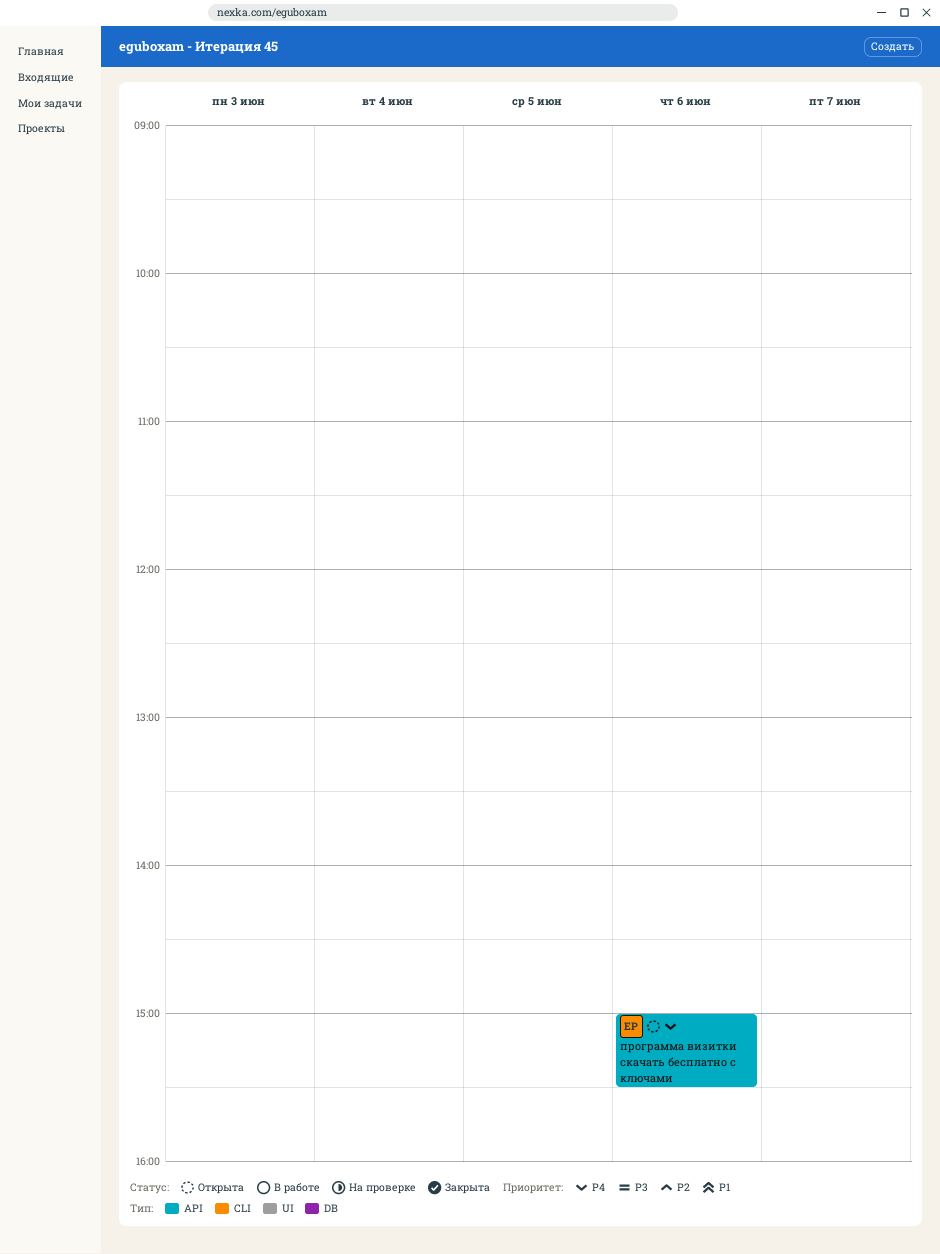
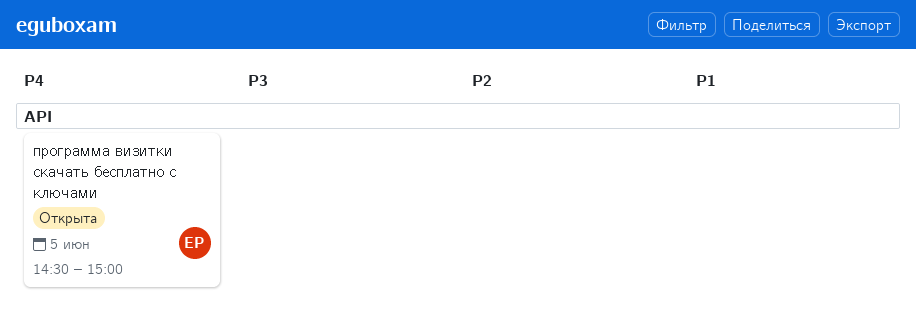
программа визитки скачать бесплатно с ключами, day: Jun 6 -> Jun 5
программа визитки скачать бесплатно с ключами, begins: 15:00 -> 14:30
программа визитки скачать бесплатно с ключами, ends: 15:30 -> 15:00

